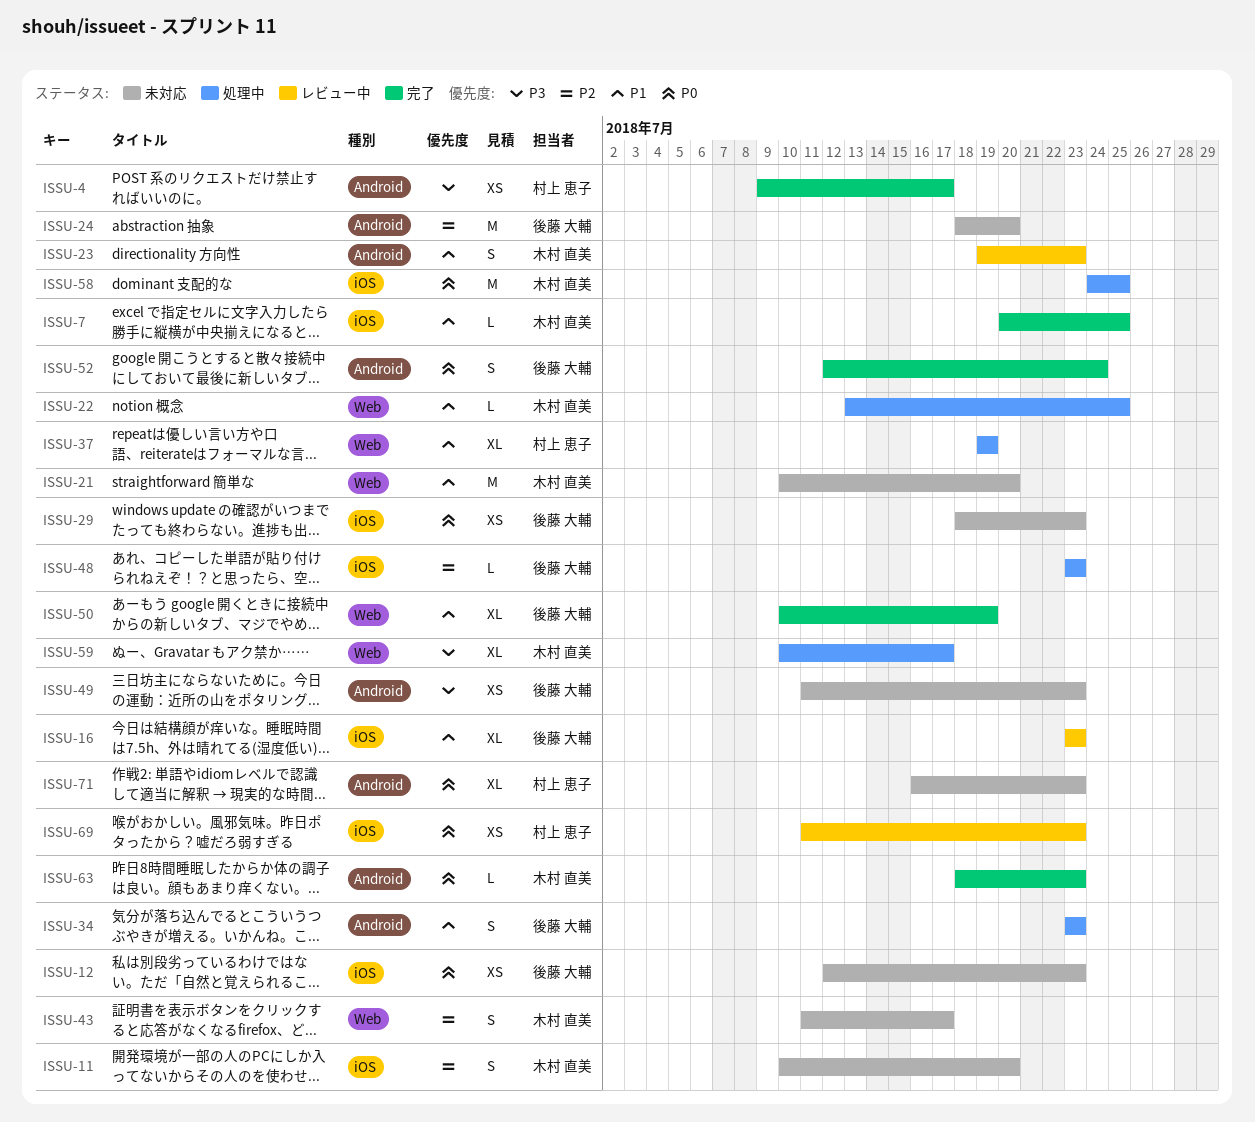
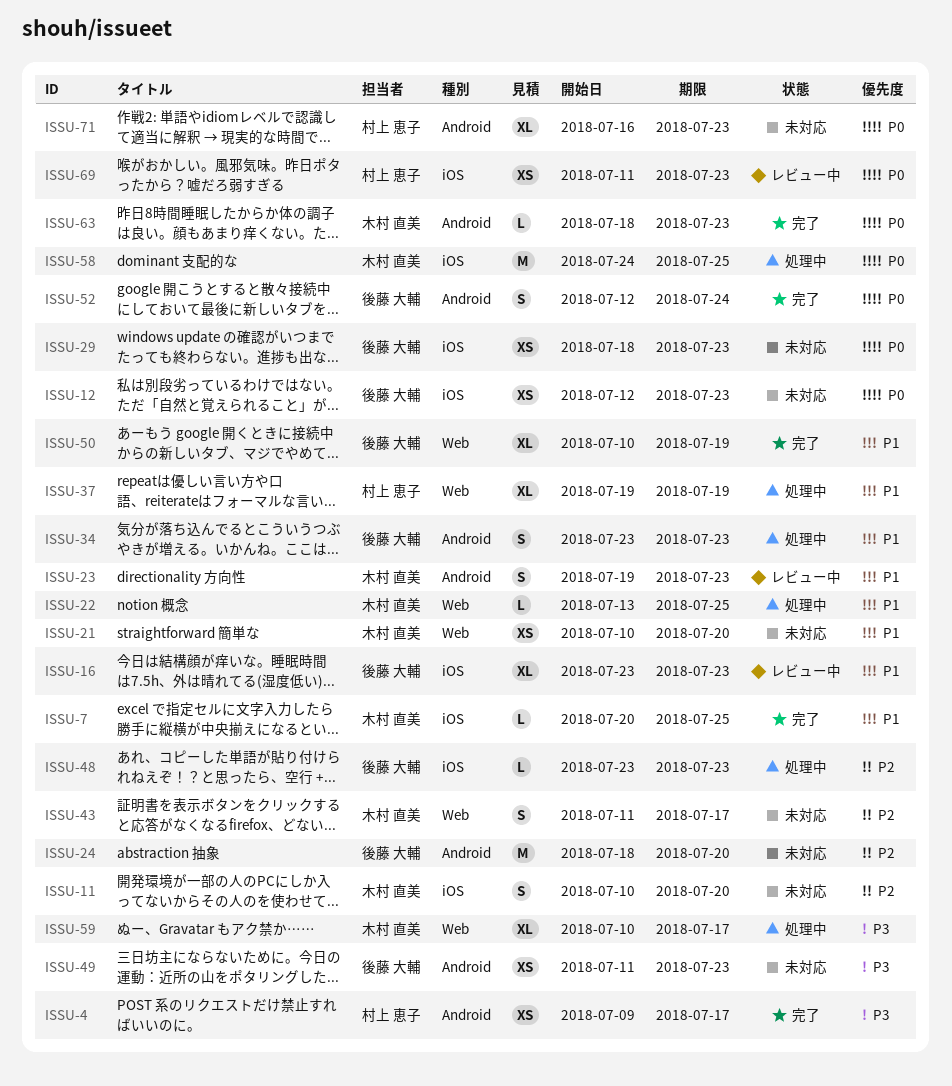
ISSU-21, estimate: M -> XS

